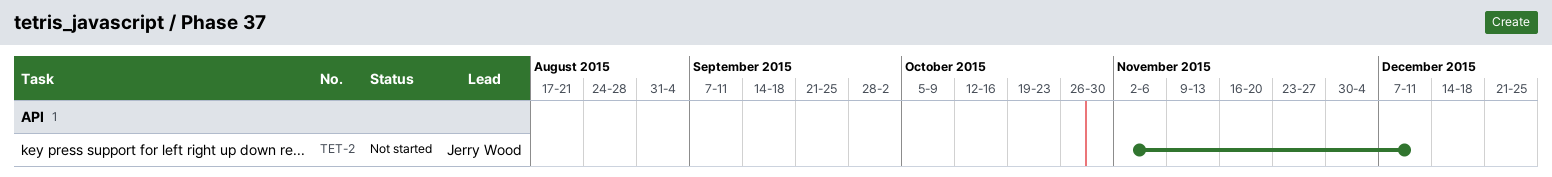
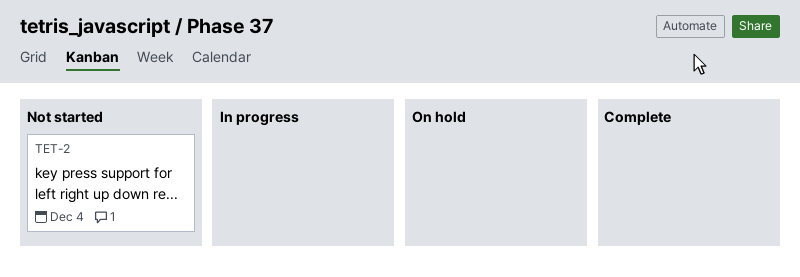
TET-2, due: Dec 11 -> Dec 4

